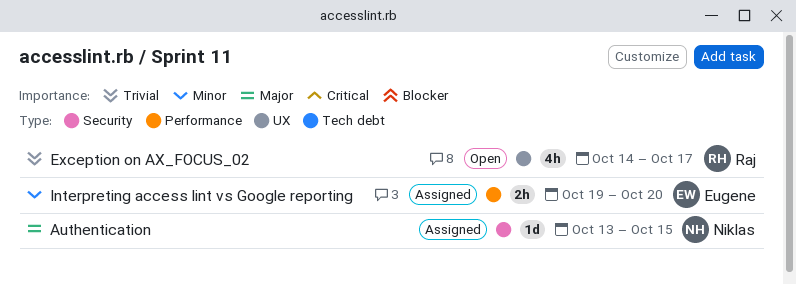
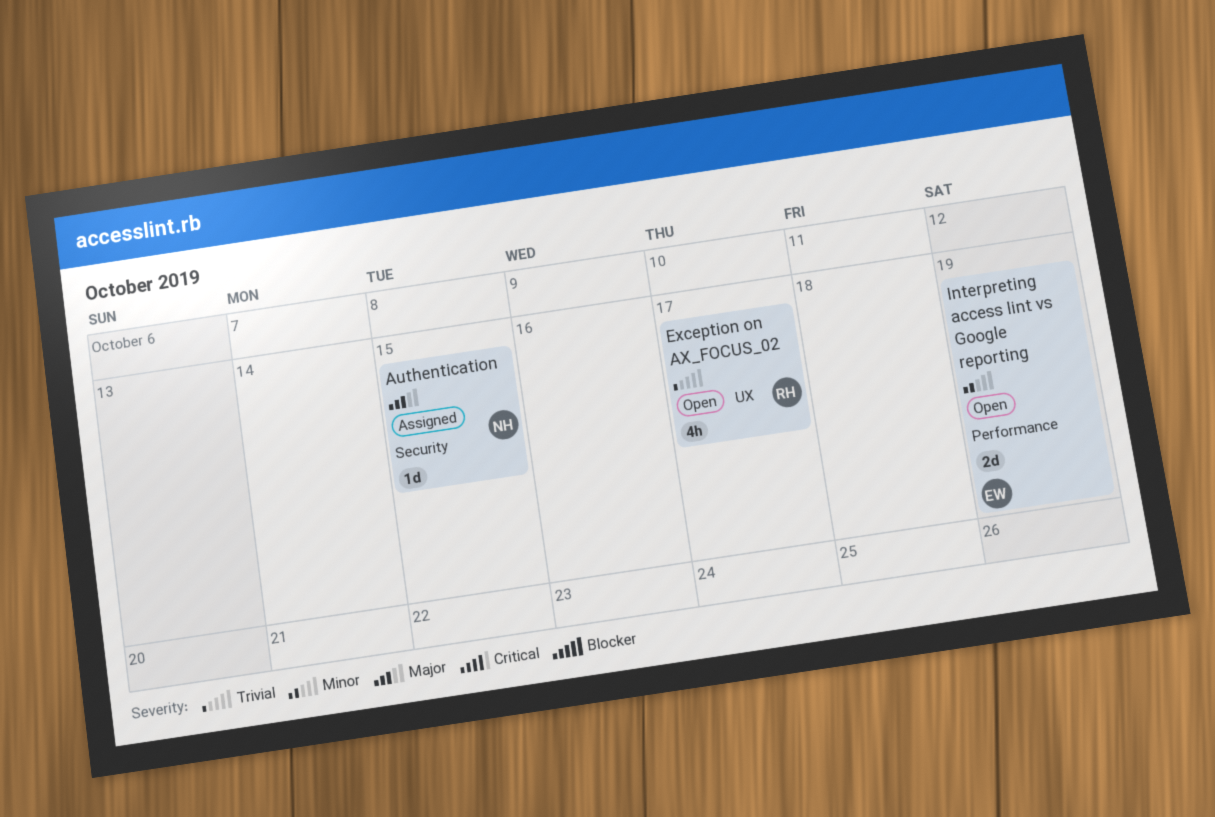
Interpreting access lint vs Google reporting, status: Assigned -> Open
Interpreting access lint vs Google reporting, estimate: 2h -> 2d
Interpreting access lint vs Google reporting, due: Oct 20 -> Oct 19

